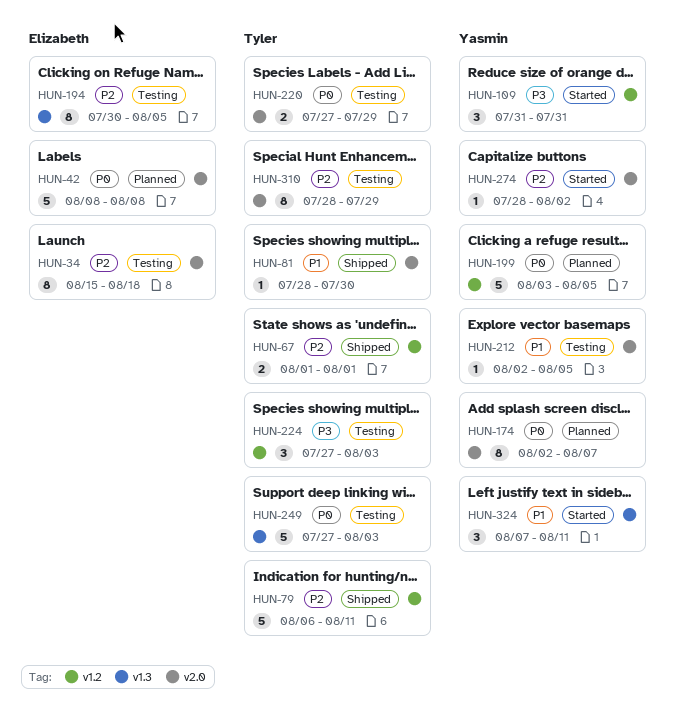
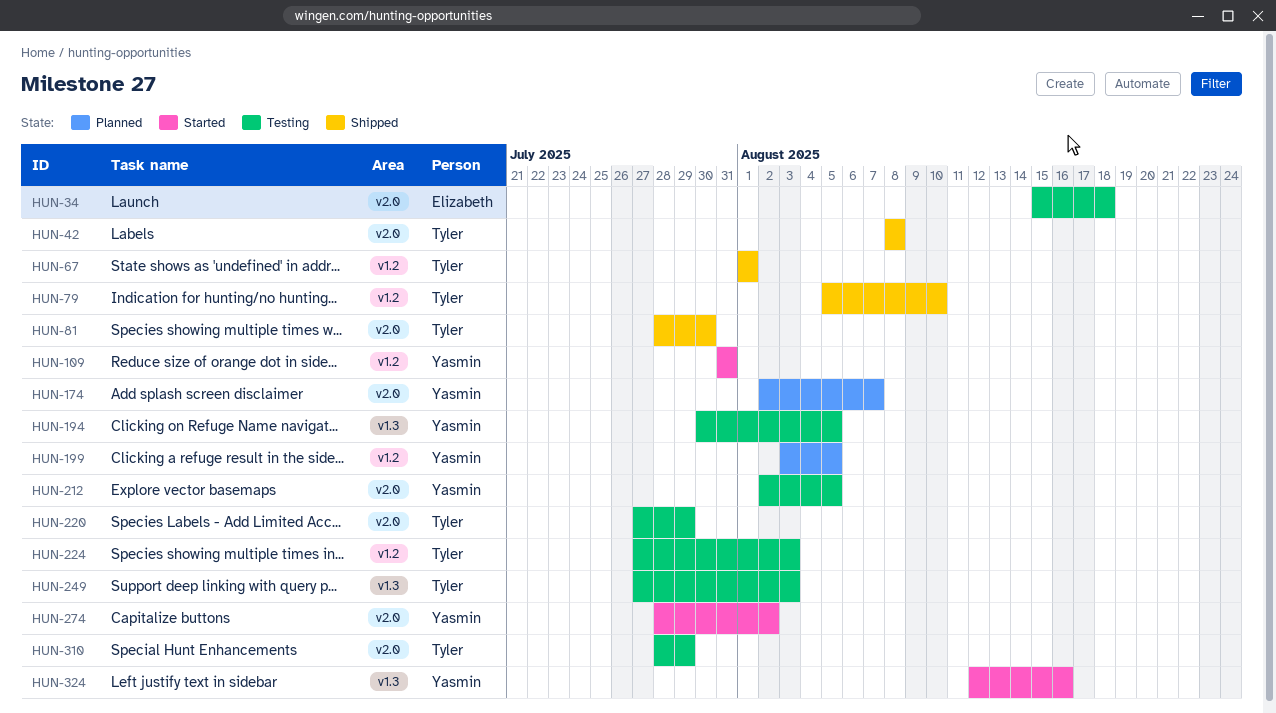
HUN-42, status: Planned -> Shipped
HUN-42, owner: Elizabeth -> Tyler
HUN-79, start: Aug 6 -> Aug 5
HUN-79, due: Aug 11 -> Aug 10
HUN-194, owner: Elizabeth -> Yasmin
HUN-324, start: Aug 7 -> Aug 12
HUN-324, due: Aug 11 -> Aug 16

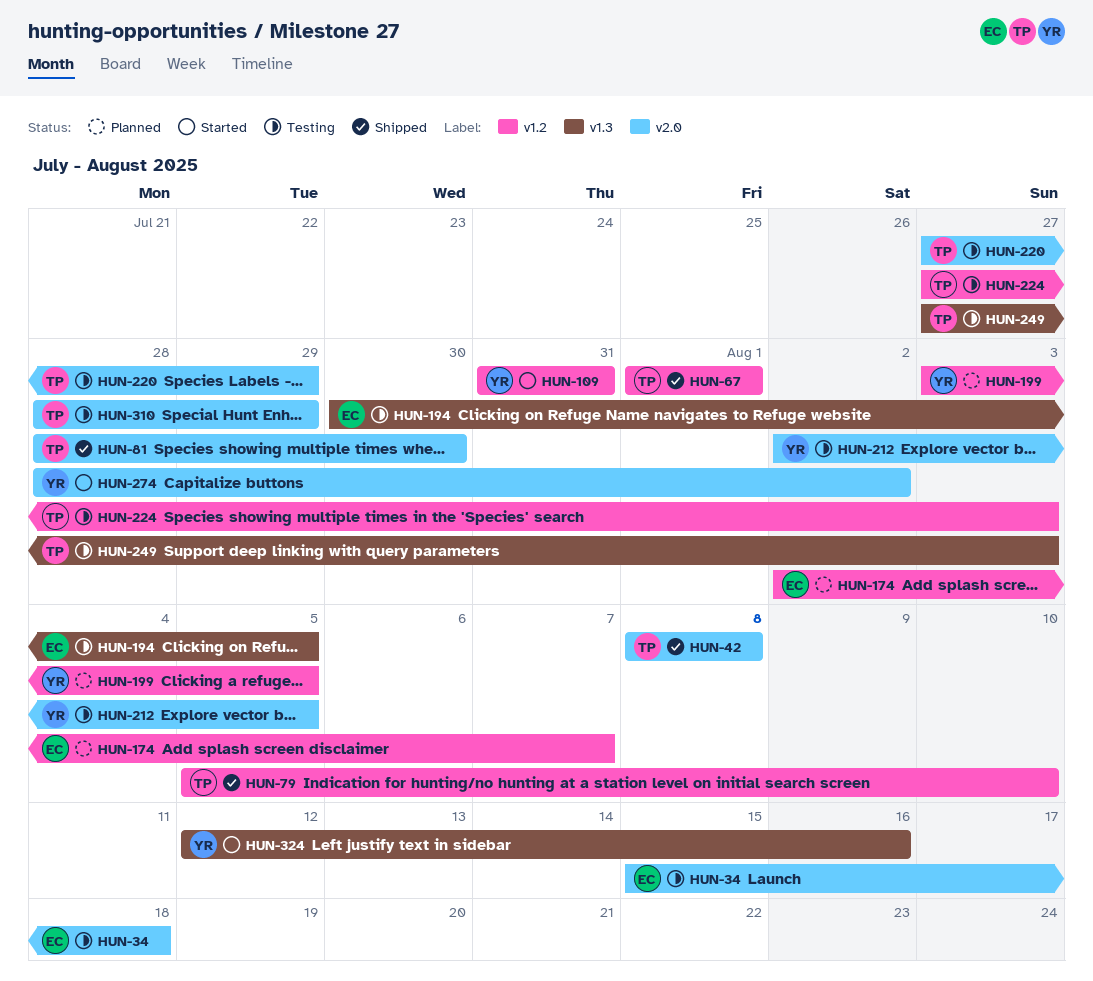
HUN-174, owner: Yasmin -> Elizabeth
HUN-174, label: v2.0 -> v1.2
HUN-194, owner: Yasmin -> Elizabeth

